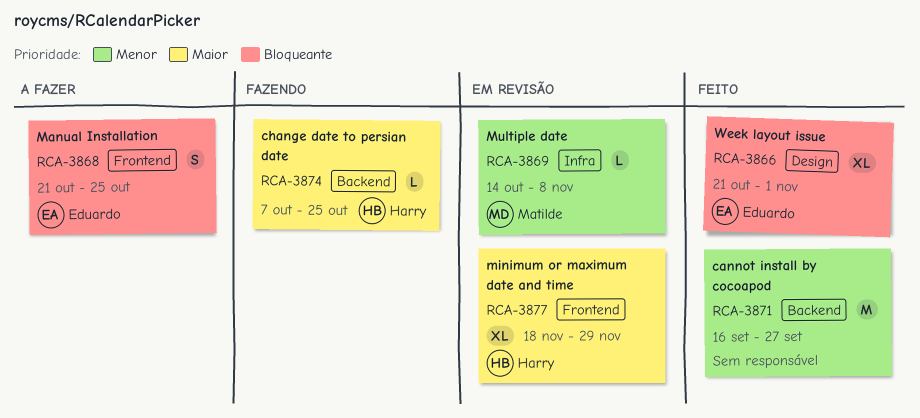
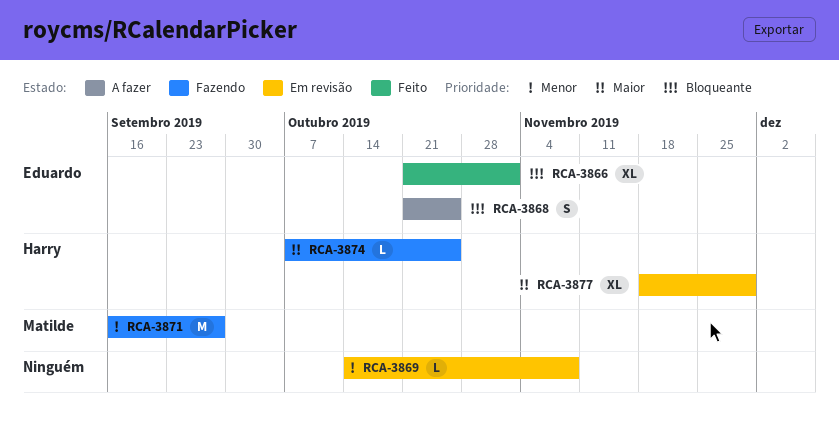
RCA-3869, owner: Matilde -> none
RCA-3871, status: Feito -> Fazendo
RCA-3871, owner: none -> Matilde

